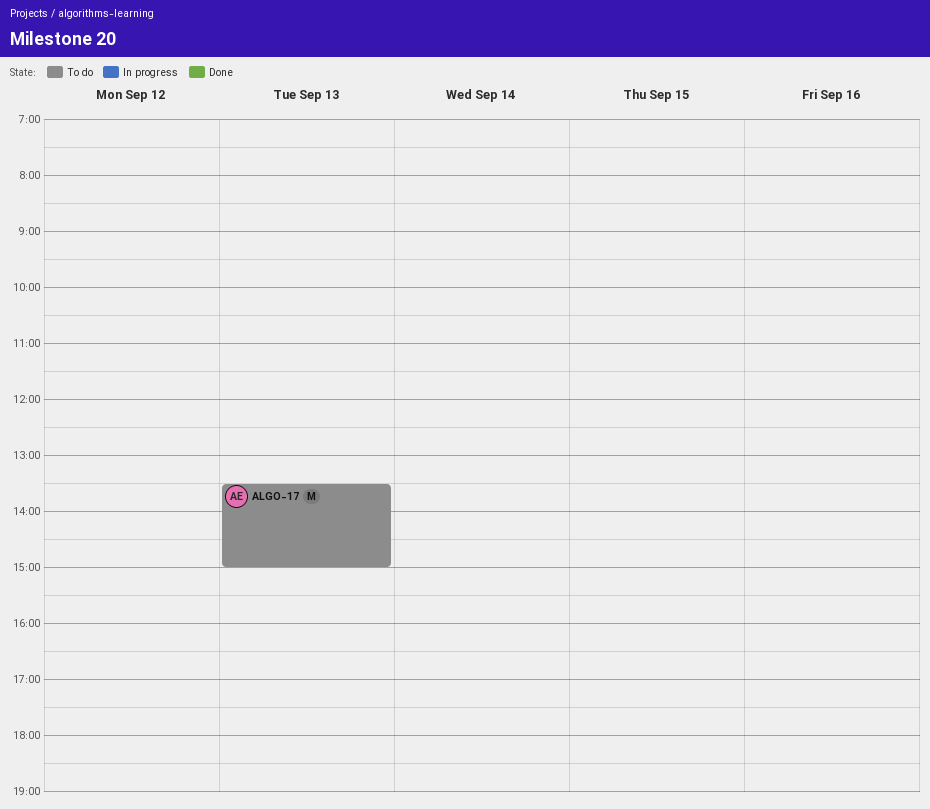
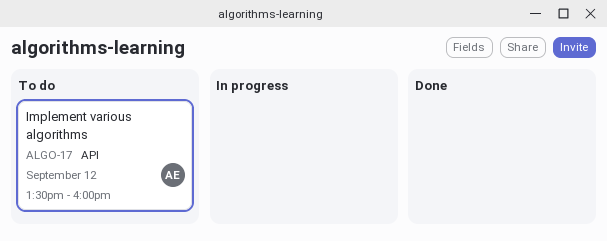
ALGO-17, day: Sep 13 -> Sep 12
ALGO-17, ends: 15:00 -> 16:00

